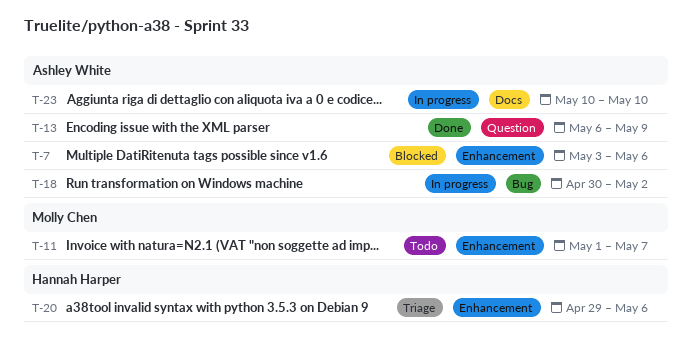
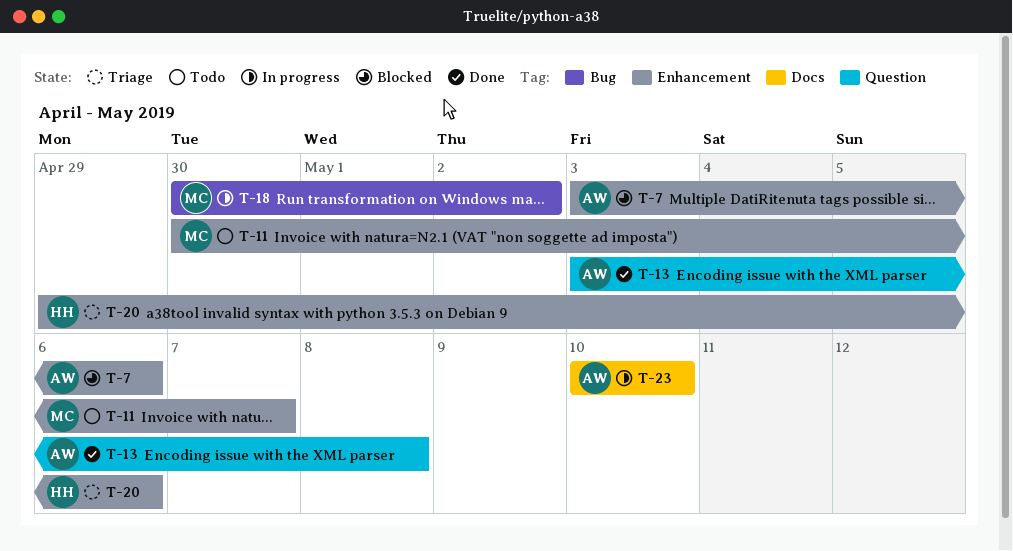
T-11, start: May 1 -> Apr 30
T-13, start: May 6 -> May 3
T-13, due: May 9 -> May 8
T-18, owner: Ashley White -> Molly Chen

